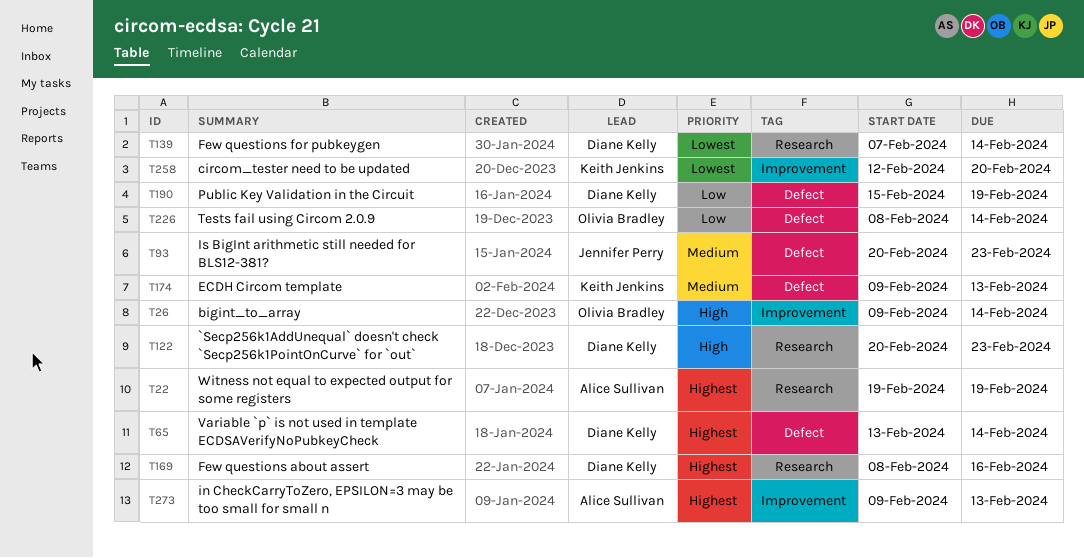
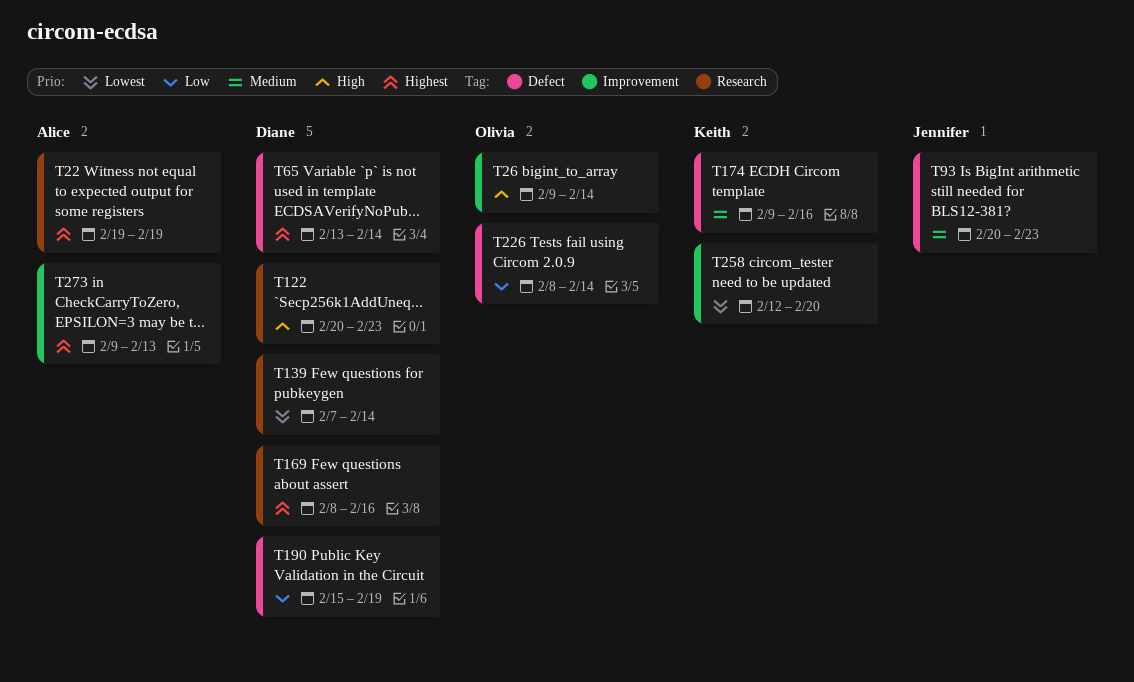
T174, due: Feb 13 -> Feb 16

